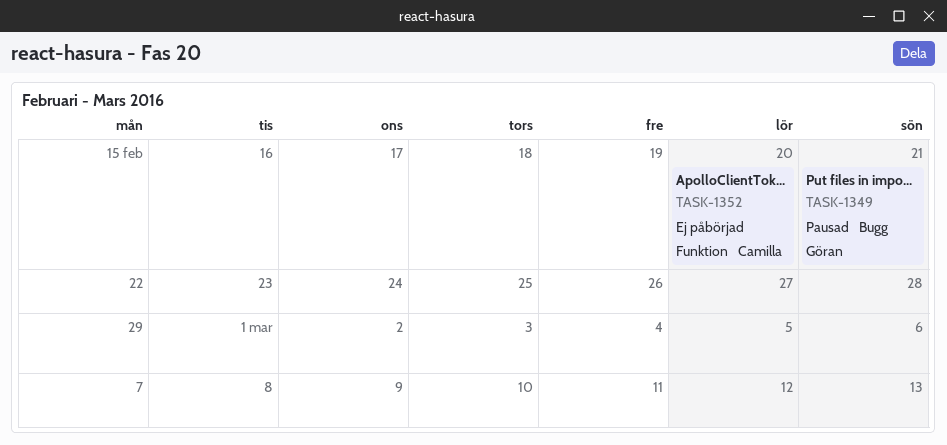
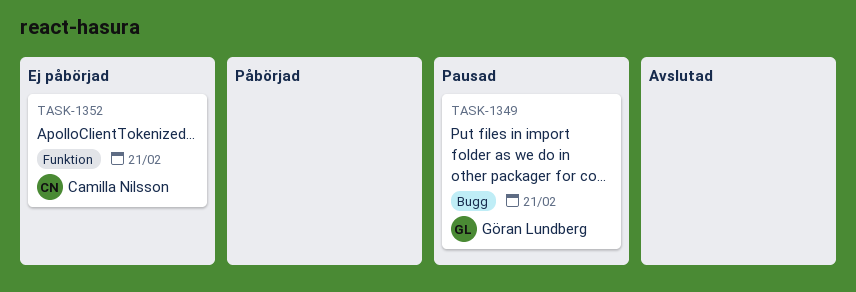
TASK-1352, due: Feb 20 -> Feb 21

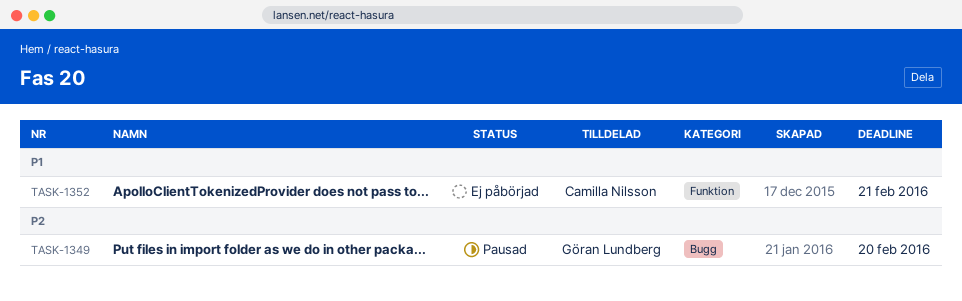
TASK-1349, due: Feb 21 -> Feb 20

